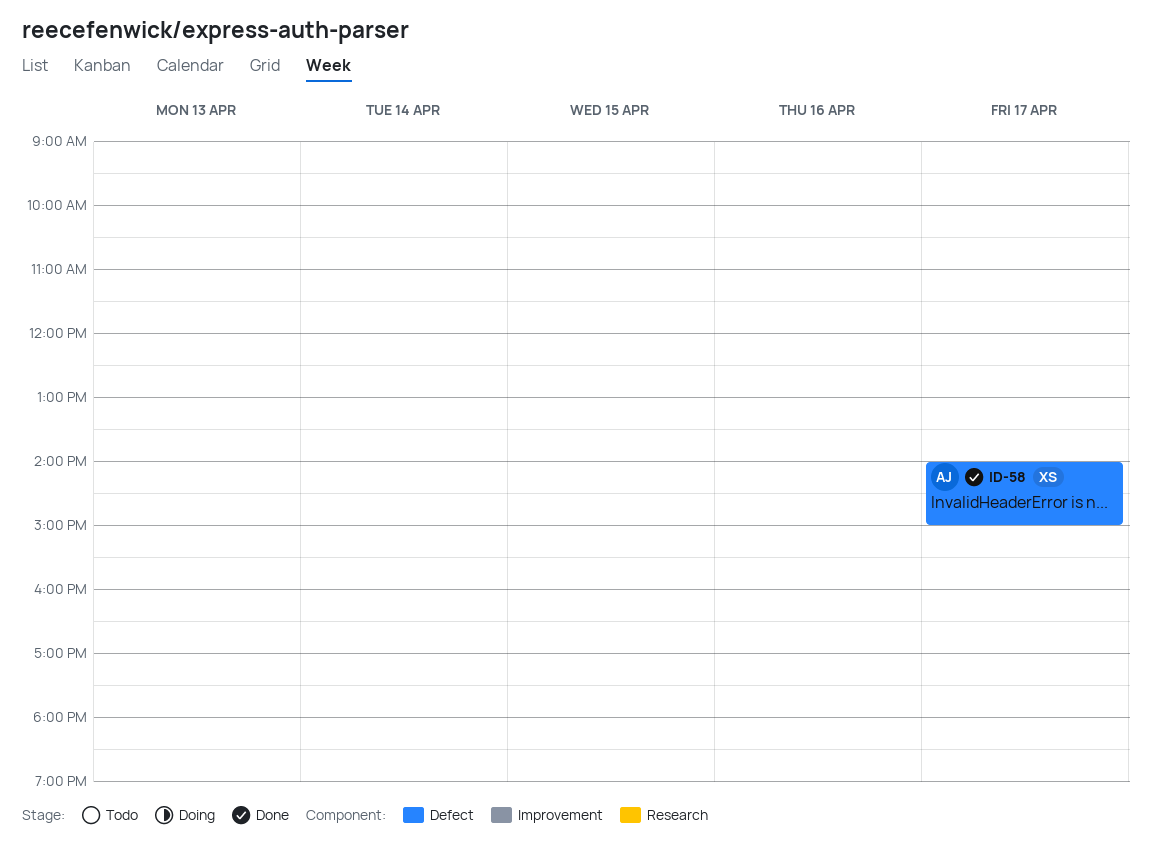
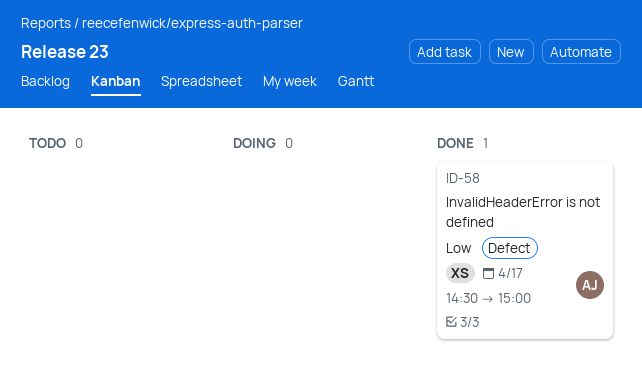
ID-58, begins: 14:00 -> 14:30

